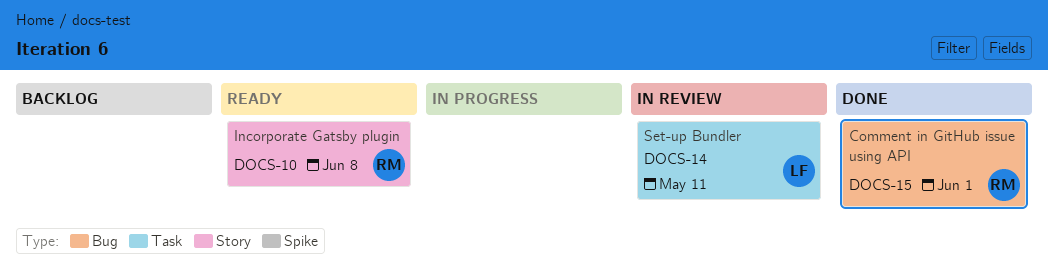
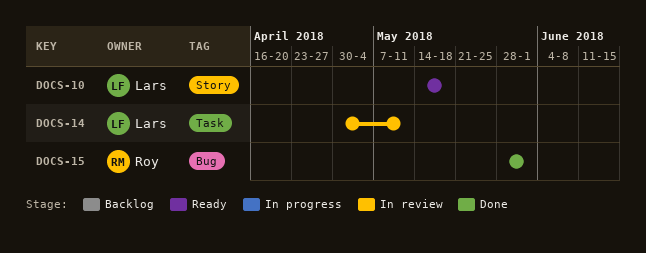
DOCS-10, owner: Roy -> Lars
DOCS-10, due: Jun 8 -> May 18

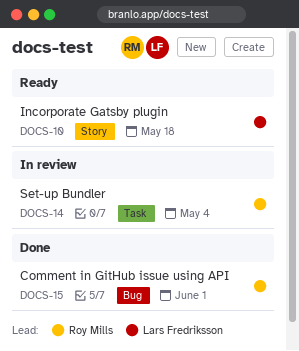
DOCS-14, owner: Lars Fredriksson -> Roy Mills
DOCS-14, due: May 11 -> May 4

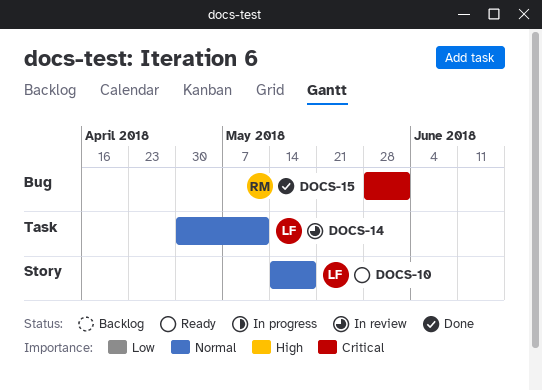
DOCS-14, owner: Roy Mills -> Lars Fredriksson
DOCS-14, due: May 4 -> May 11

